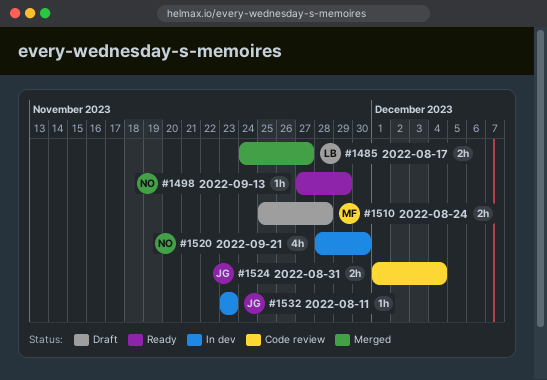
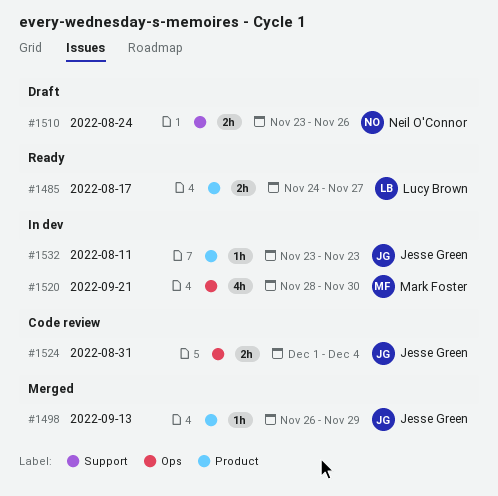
#1485, status: Merged -> Ready
#1498, status: Ready -> Merged
#1498, owner: Neil O'Connor -> Jesse Green
#1498, start: Nov 27 -> Nov 26
#1510, owner: Mark Foster -> Neil O'Connor
#1510, start: Nov 25 -> Nov 23
#1510, due: Nov 28 -> Nov 26
#1520, owner: Neil O'Connor -> Mark Foster

